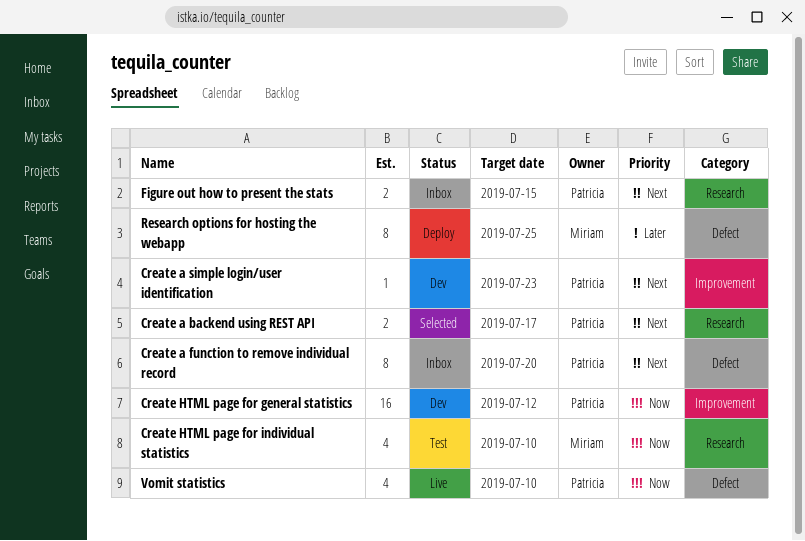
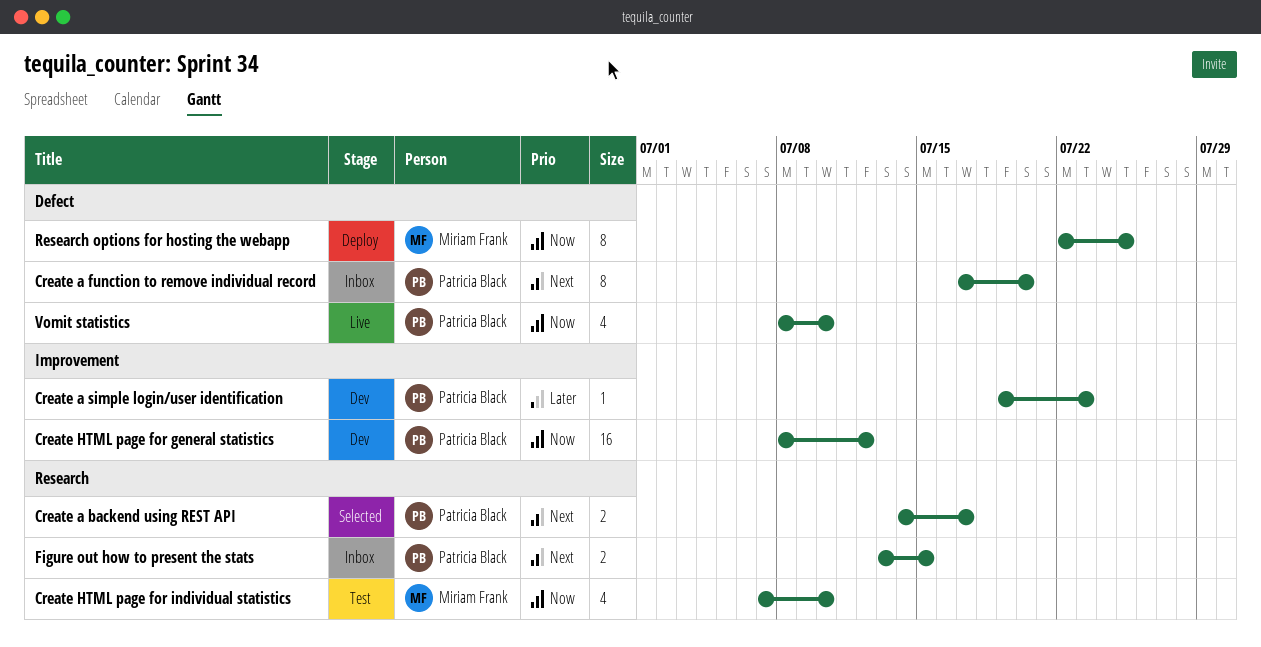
Create a simple login/user identification, priority: Next -> Later
Research options for hosting the webapp, priority: Later -> Now

